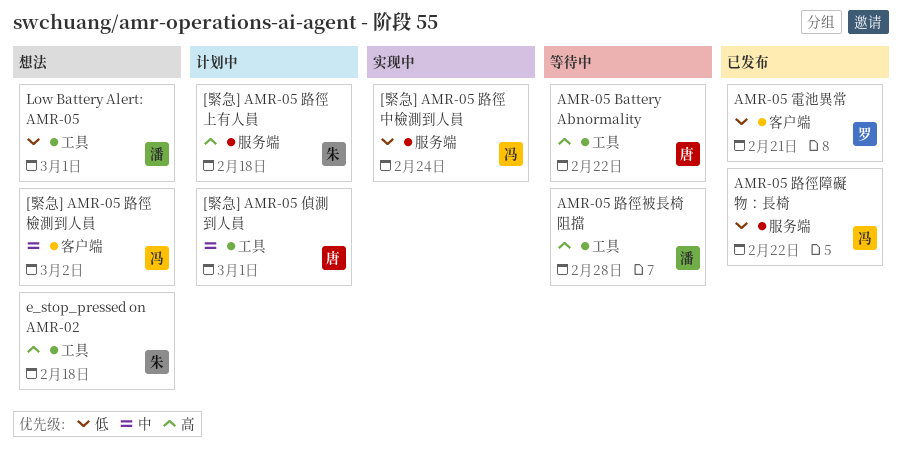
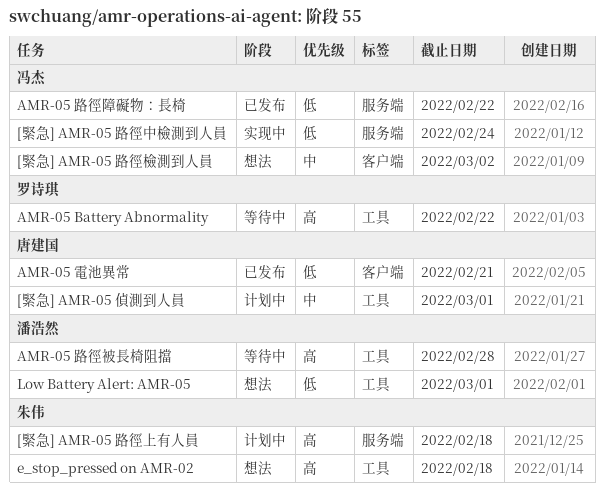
AMR-05 Battery Abnormality, owner: 唐建国 -> 罗诗琪
AMR-05 電池異常, owner: 罗诗琪 -> 唐建国

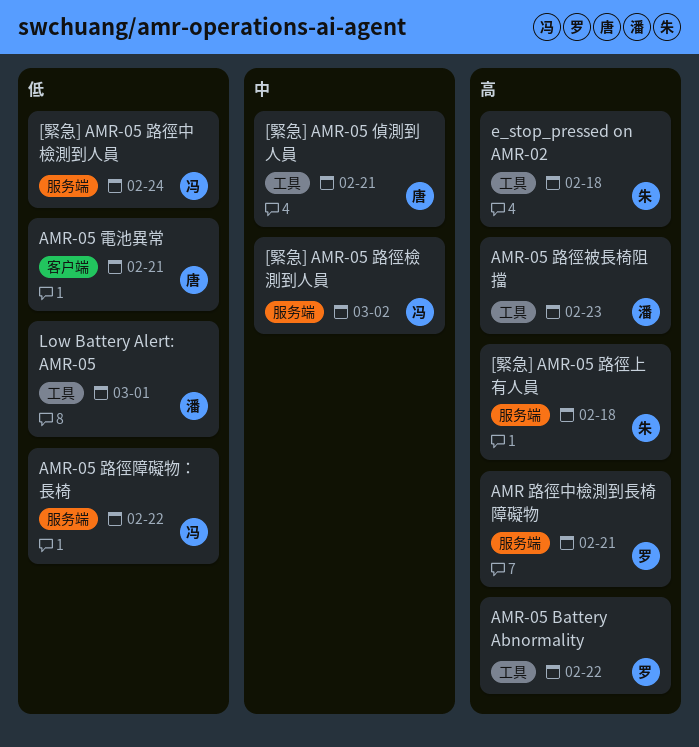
[緊急] AMR-05 偵測到人員, due: Mar 1 -> Feb 21
[緊急] AMR-05 路徑檢測到人員, label: 客户端 -> 服务端
AMR 路徑中檢測到長椅障礙物: none -> present
AMR-05 路徑被長椅阻擋, due: Feb 28 -> Feb 23

